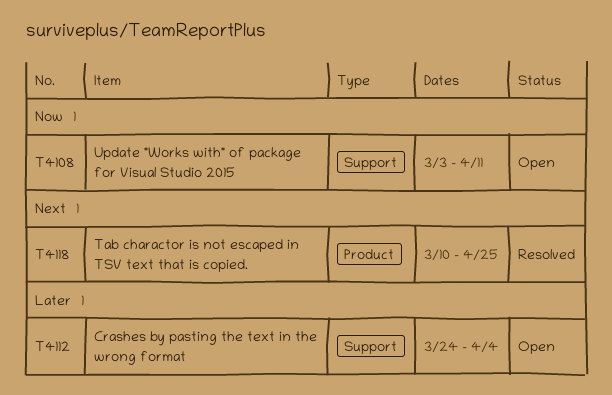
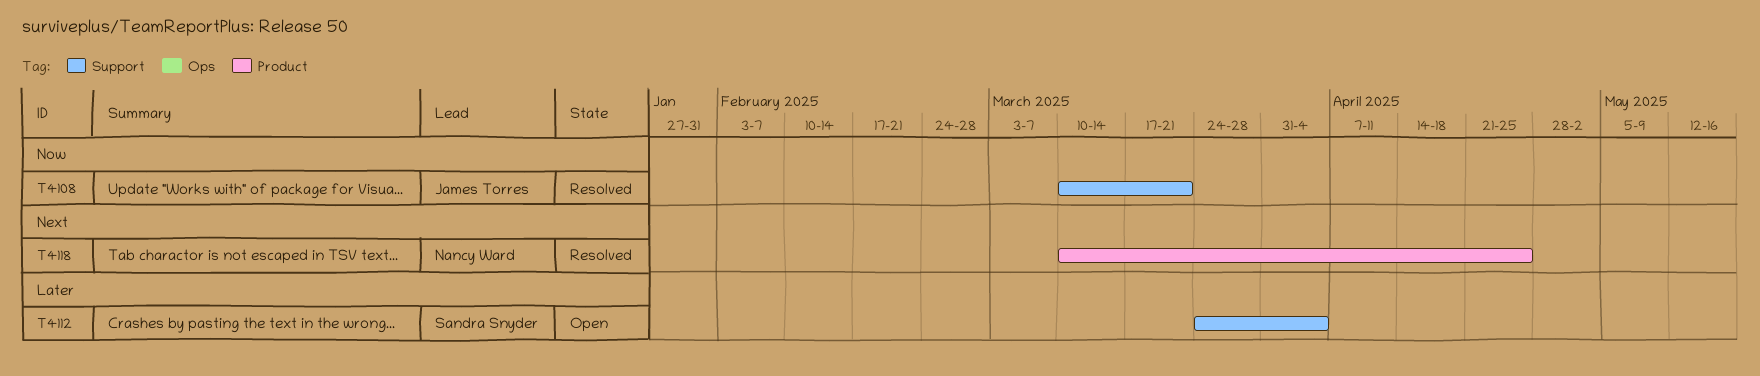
T4108, status: Open -> Resolved
T4108, start: Mar 3 -> Mar 10
T4108, due: Apr 11 -> Mar 21

